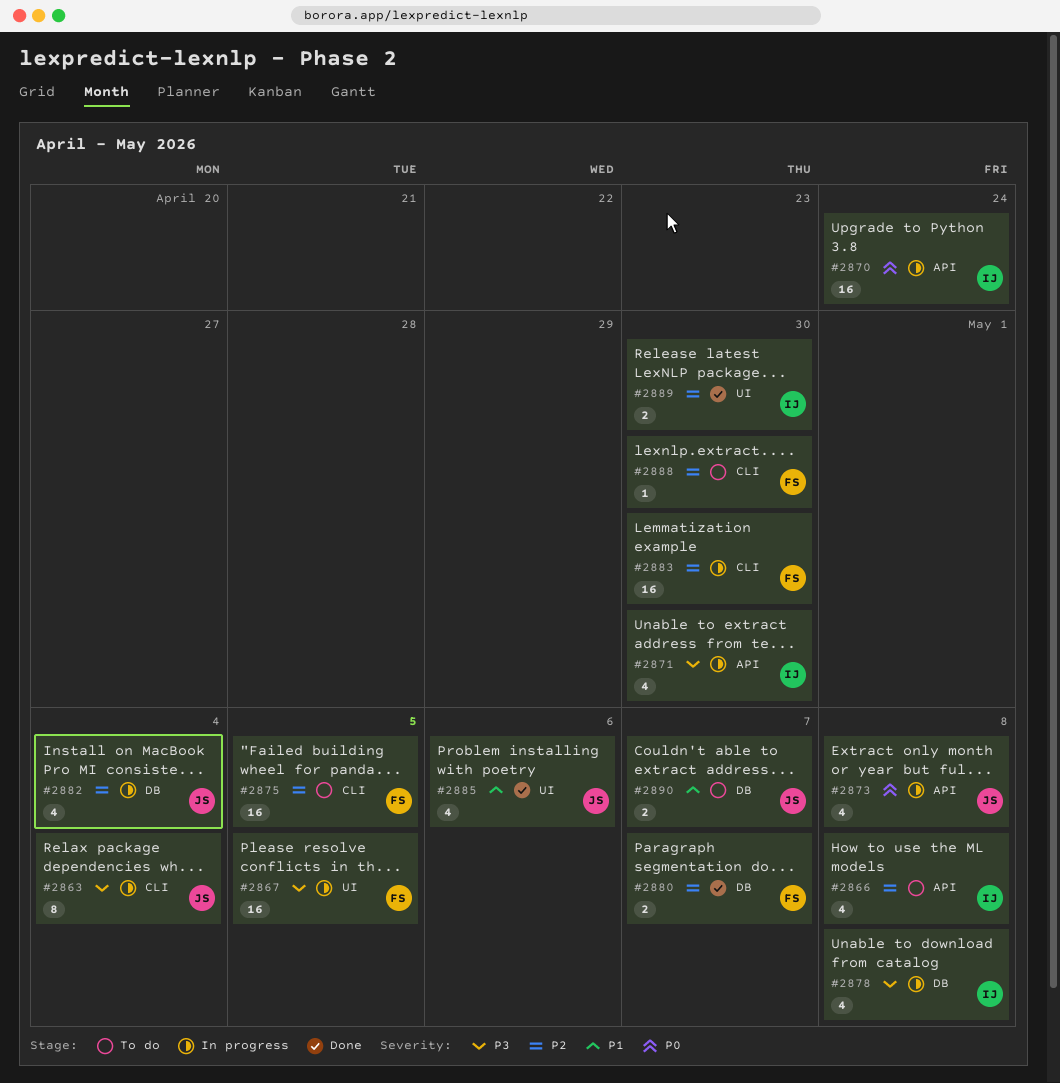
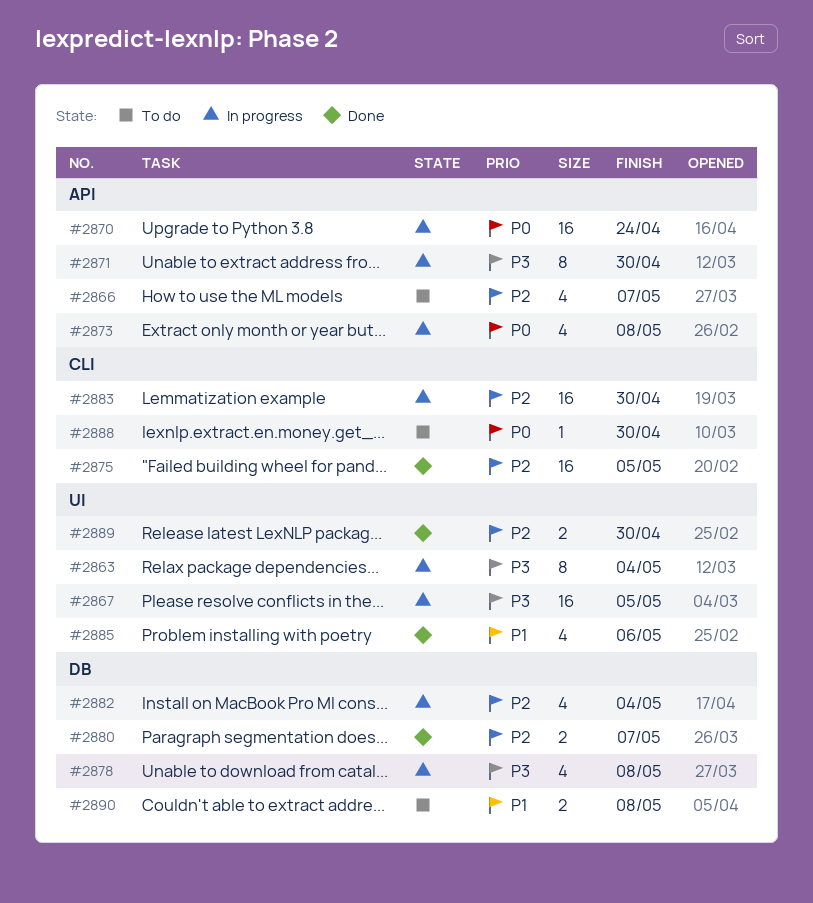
#2863, label: CLI -> UI
#2866, due: May 8 -> May 7
#2871, estimate: 4 -> 8
#2875, status: To do -> Done
#2888, priority: P2 -> P0
#2890, due: May 7 -> May 8

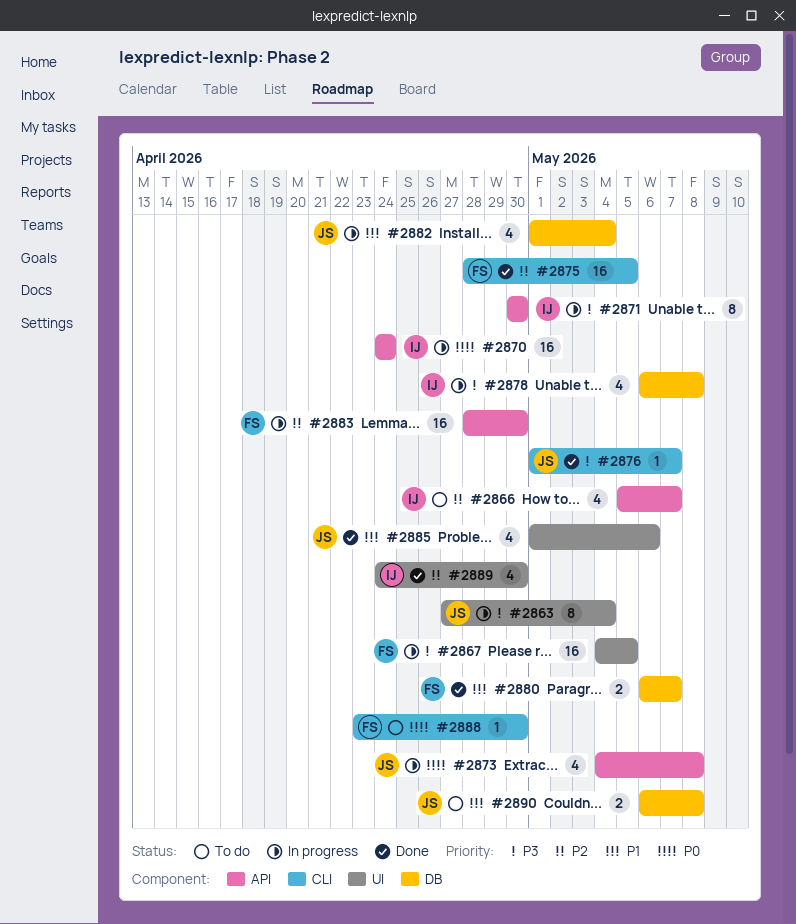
#2876: none -> present
#2880, priority: P2 -> P1
#2882, priority: P2 -> P1
#2883, label: CLI -> API
#2889, estimate: 2 -> 4

